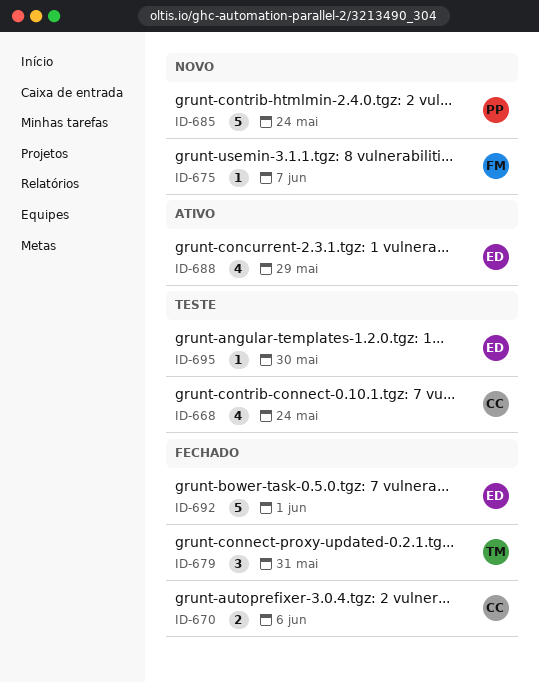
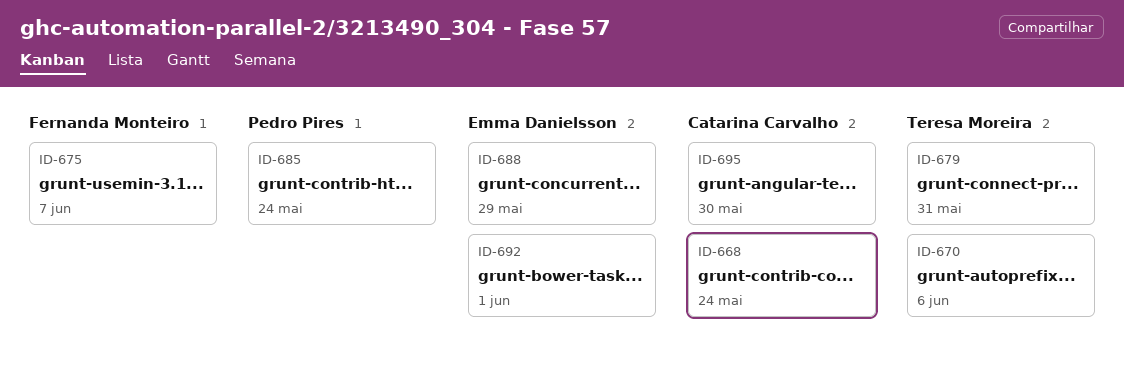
ID-670, owner: Catarina Carvalho -> Teresa Moreira
ID-695, owner: Emma Danielsson -> Catarina Carvalho

